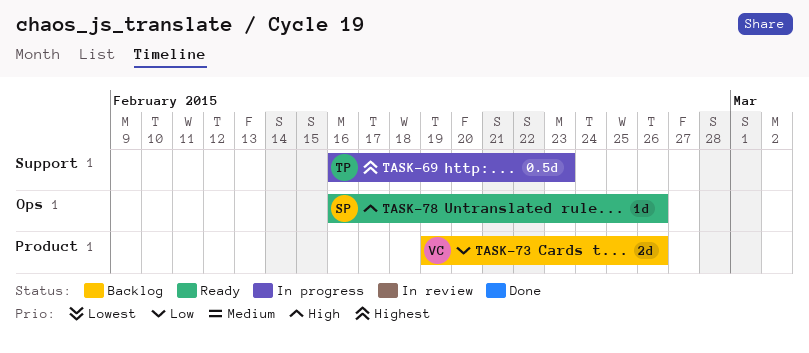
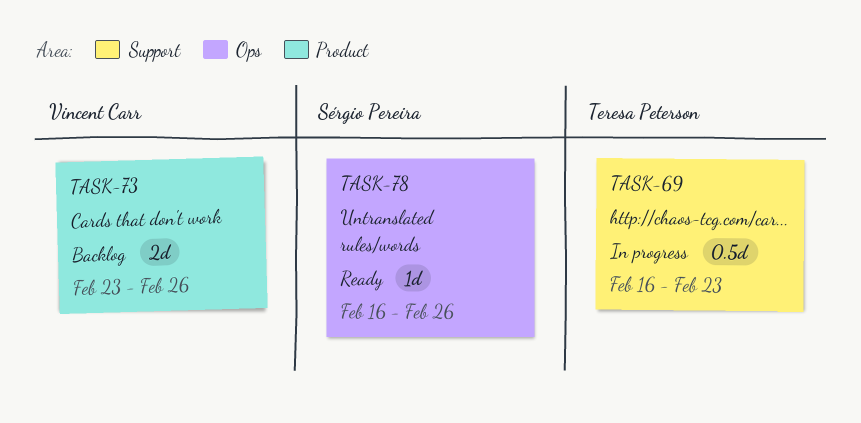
TASK-73, start: Feb 19 -> Feb 23

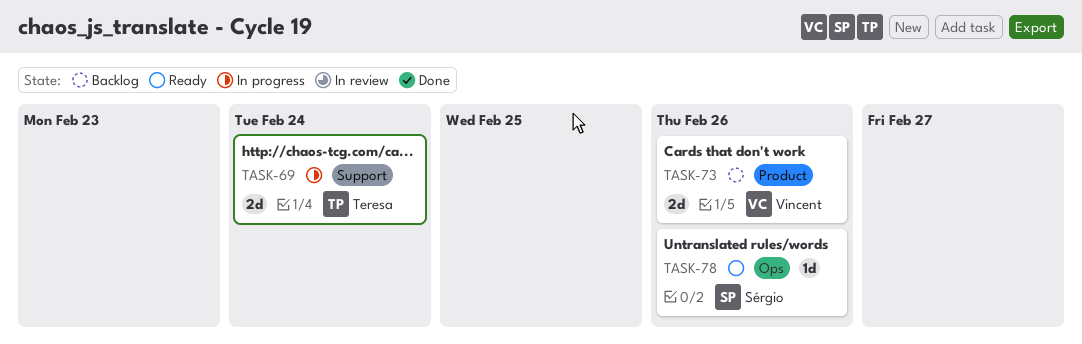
TASK-69, estimate: 0.5d -> 2d
TASK-69, due: Feb 23 -> Feb 24

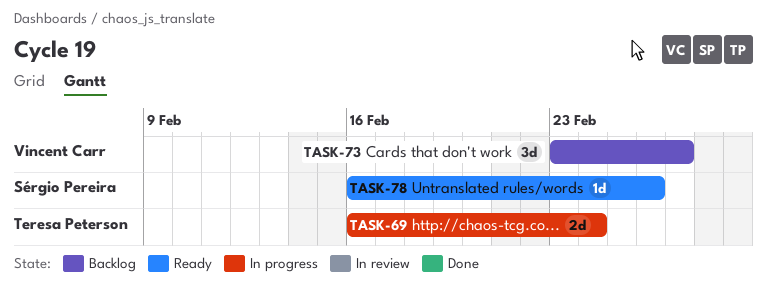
TASK-73, estimate: 2d -> 3d
TASK-73, due: Feb 26 -> Feb 27

